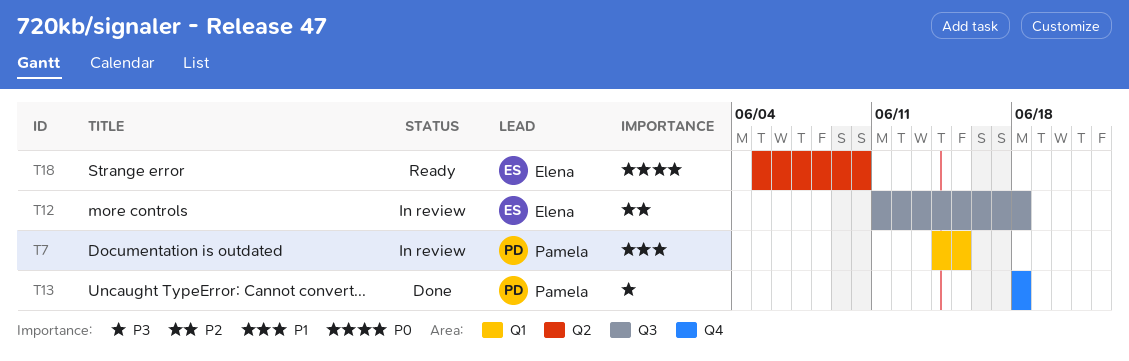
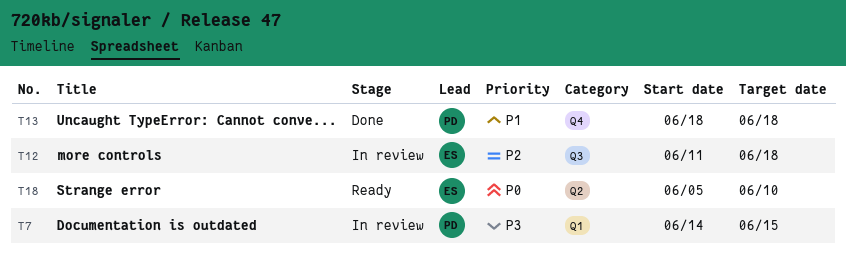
T7, priority: P1 -> P3
T13, priority: P3 -> P1

